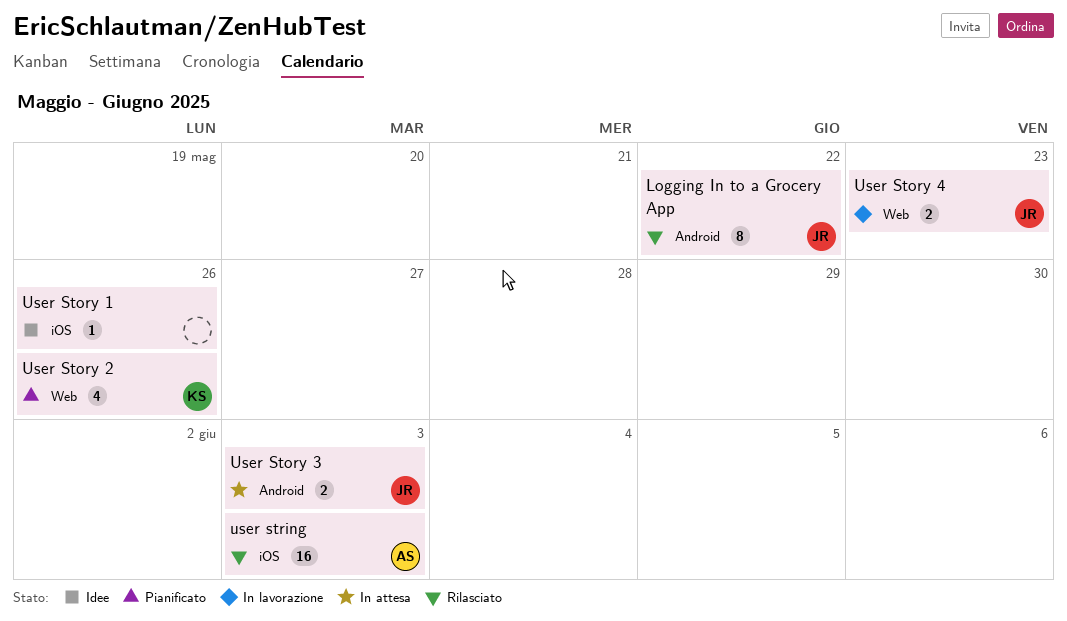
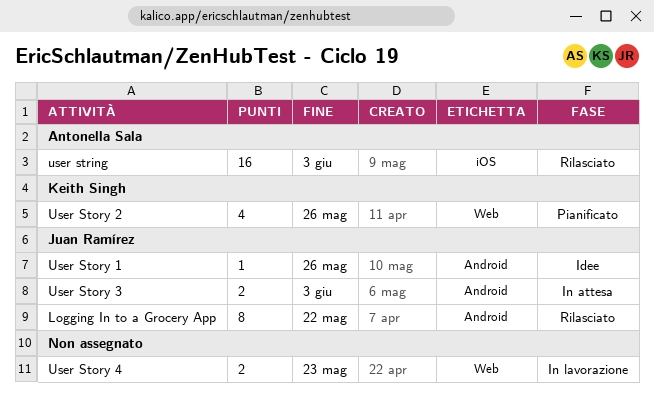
User Story 1, owner: none -> Juan Ramírez
User Story 1, label: iOS -> Android
User Story 4, owner: Juan Ramírez -> none

